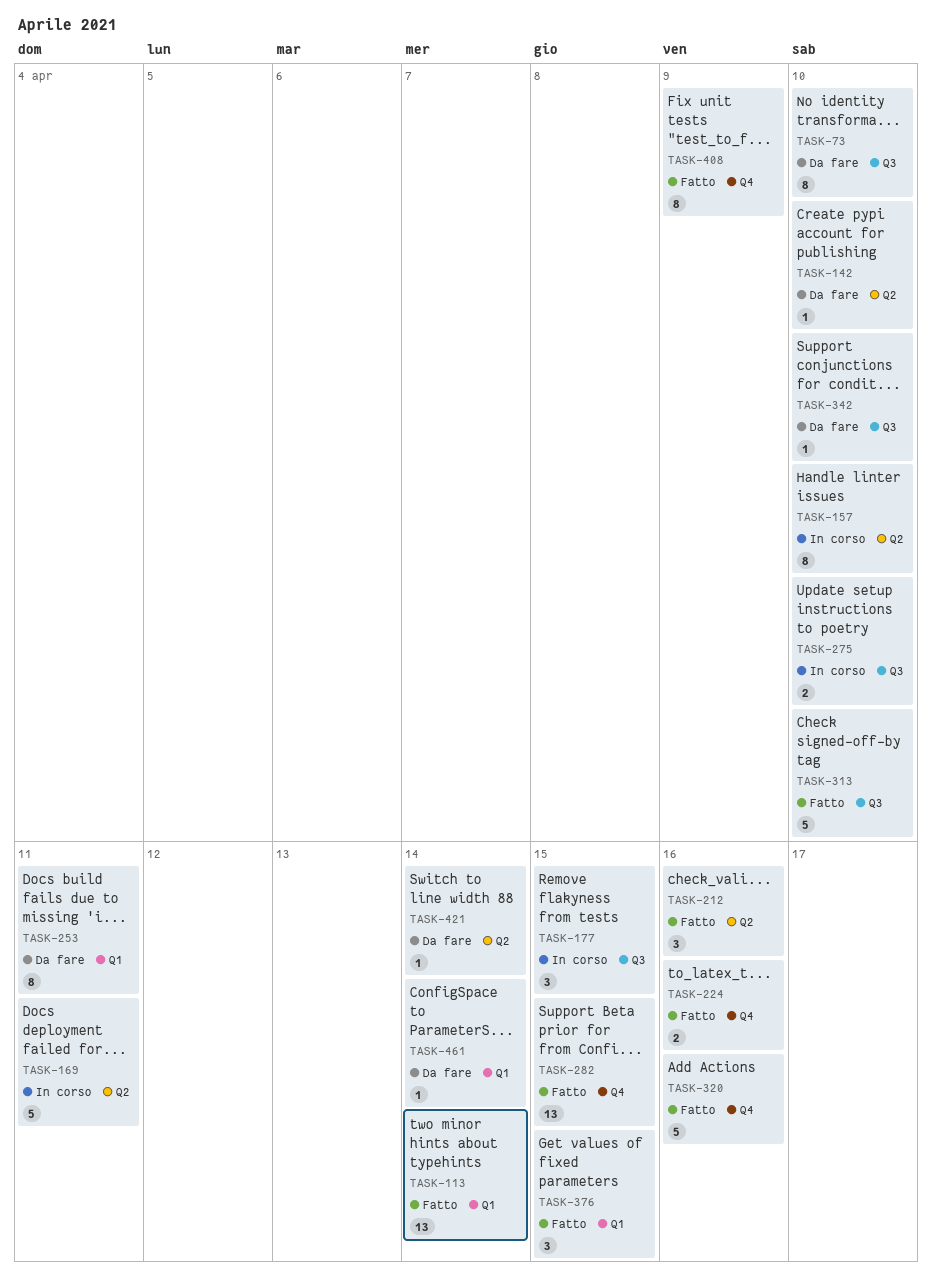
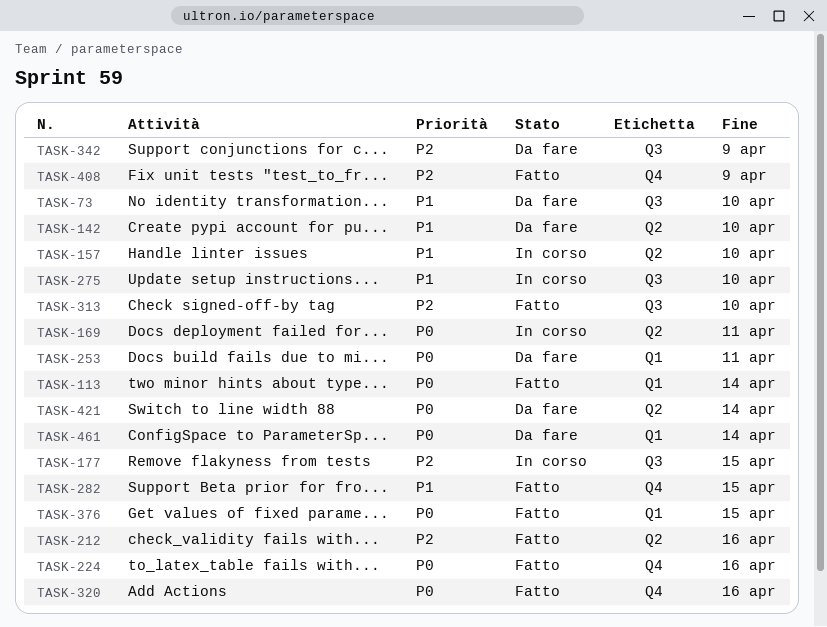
TASK-342, due: Apr 10 -> Apr 9

